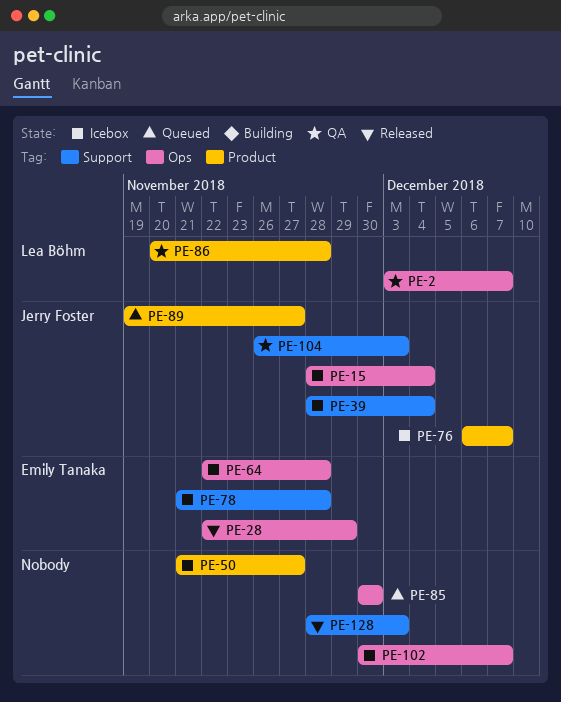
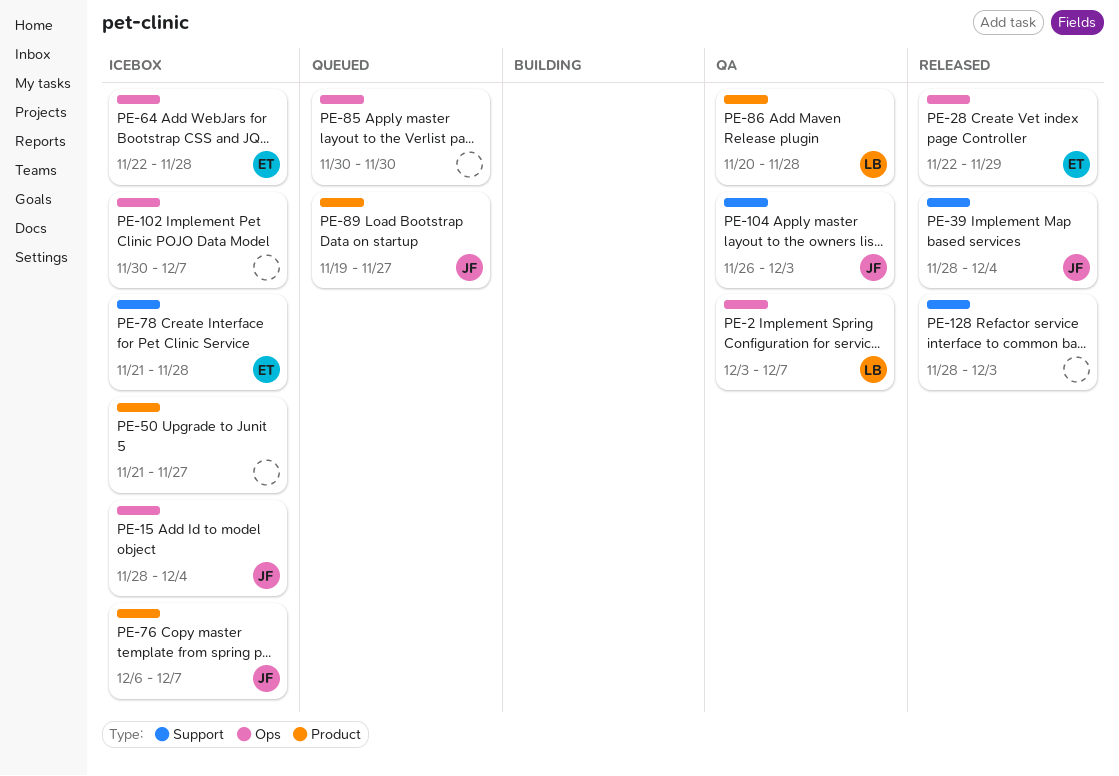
PE-39, status: Icebox -> Released

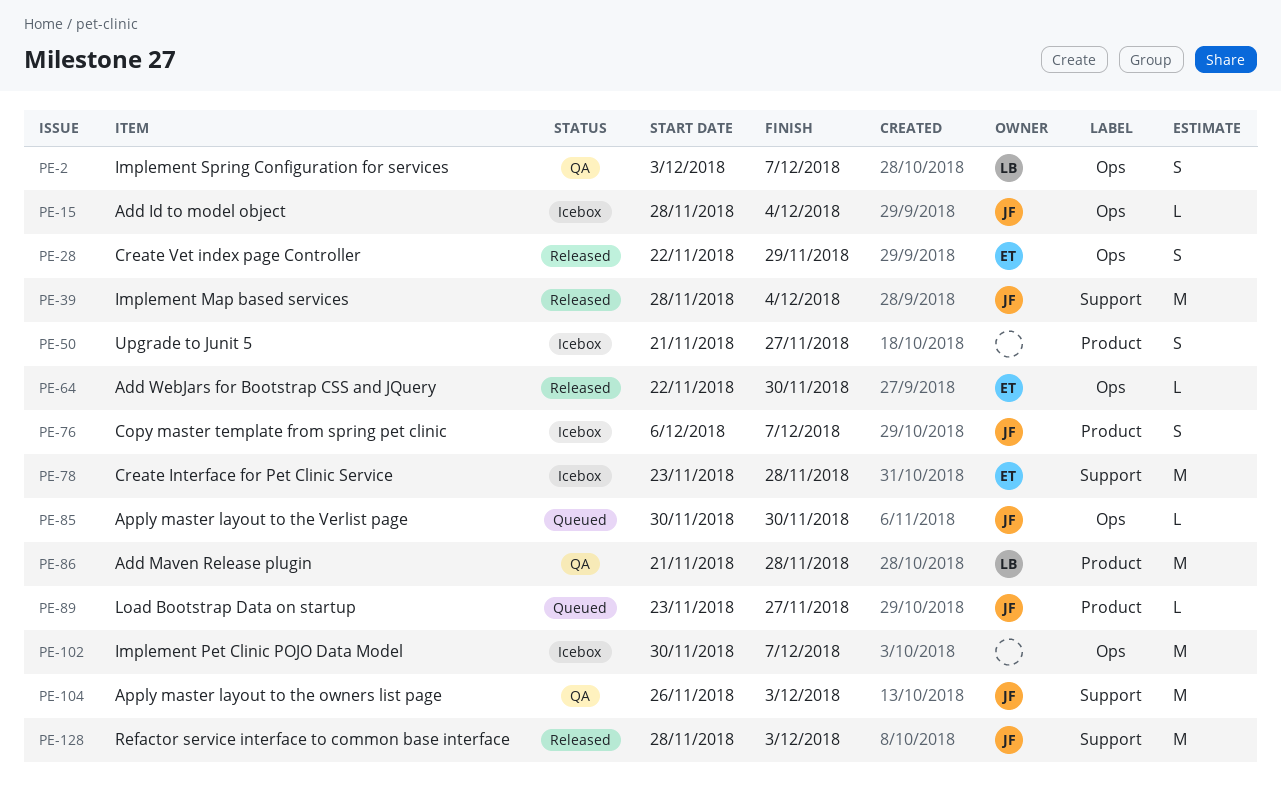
PE-64, status: Icebox -> Released
PE-64, due: Nov 28 -> Nov 30
PE-78, start: Nov 21 -> Nov 23
PE-85, owner: none -> JF
PE-86, start: Nov 20 -> Nov 21
PE-89, start: Nov 19 -> Nov 23
PE-128, owner: none -> JF

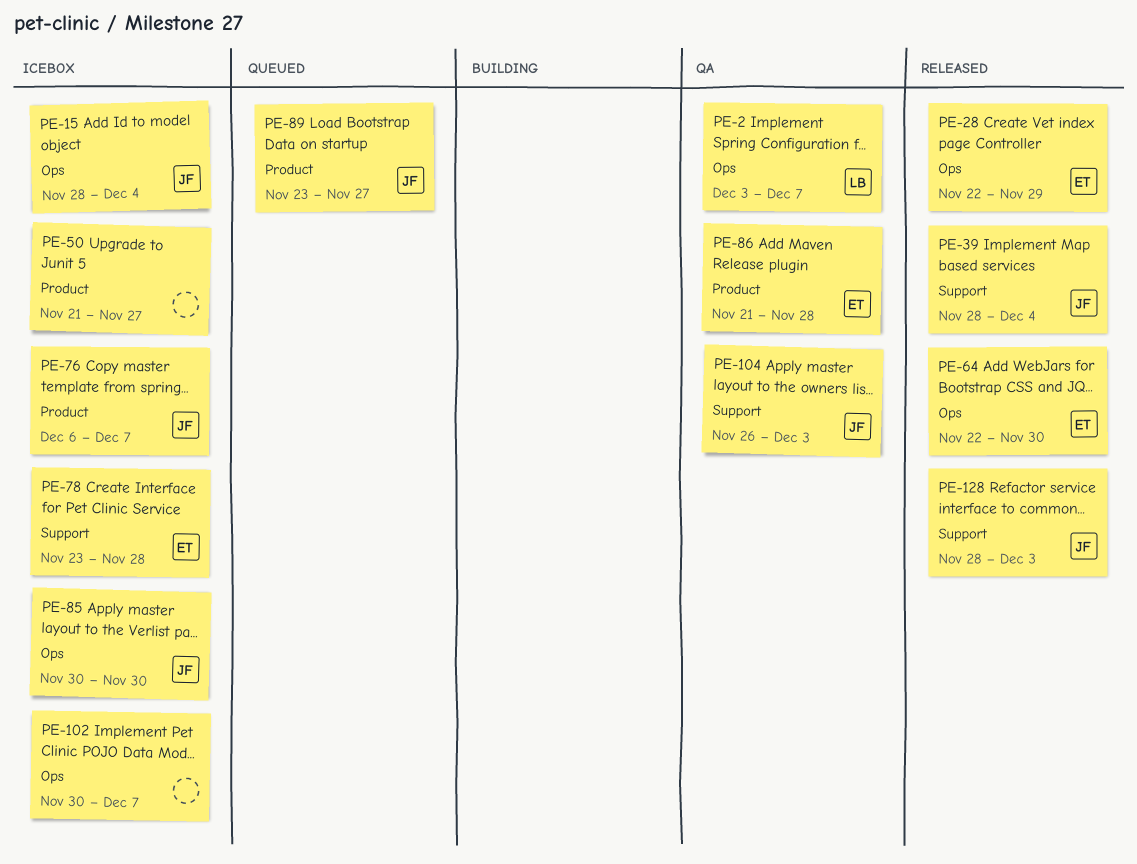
PE-85, status: Queued -> Icebox
PE-86, owner: LB -> ET

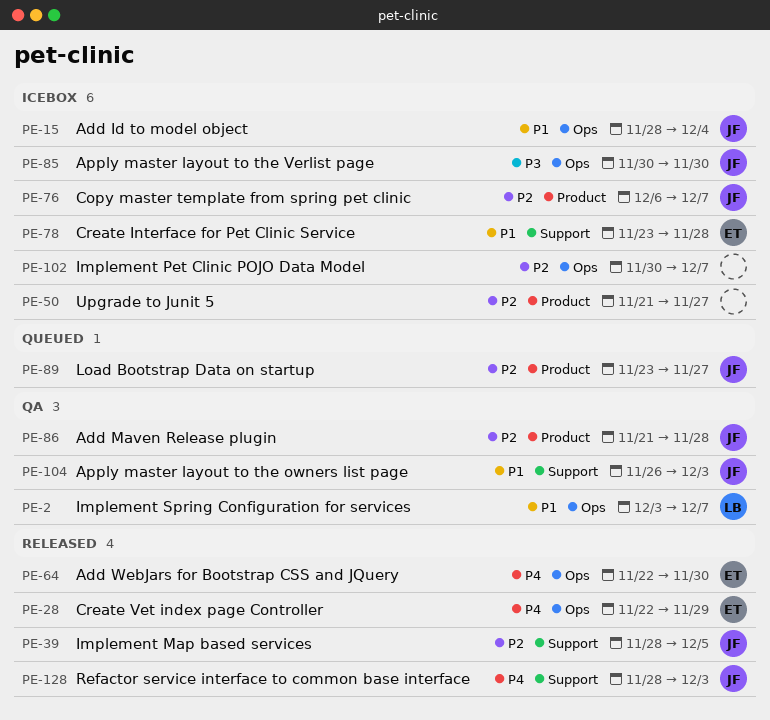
PE-39, due: Dec 4 -> Dec 5
PE-86, owner: ET -> JF

